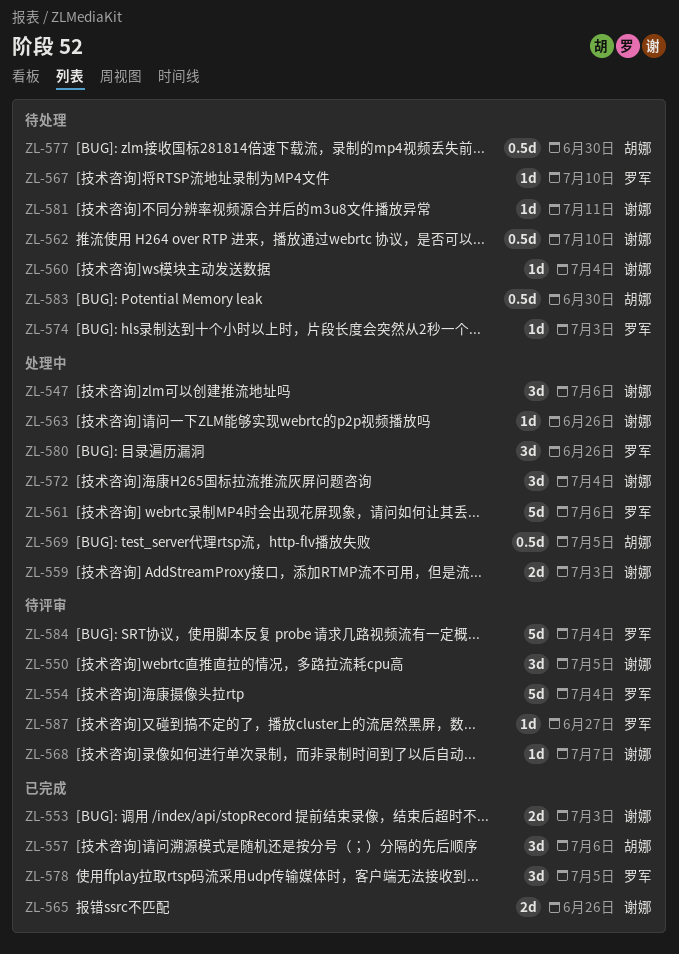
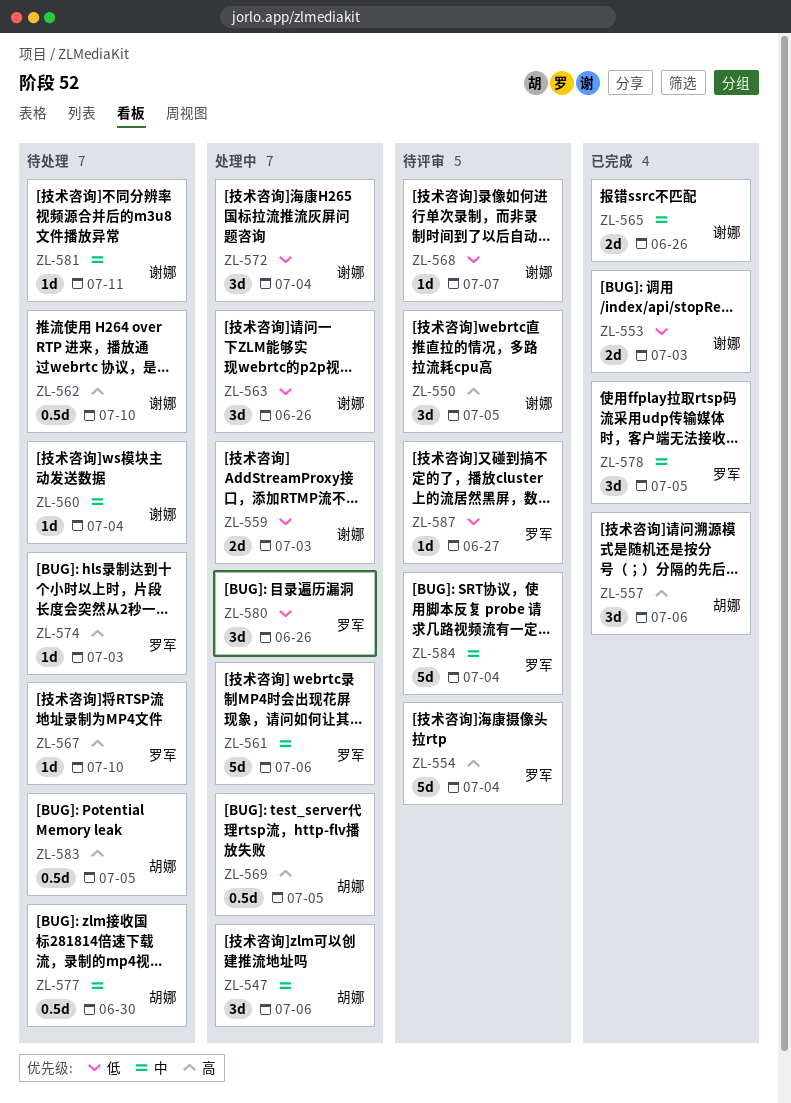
ZL-547, owner: 谢娜 -> 胡娜
ZL-563, estimate: 1d -> 3d
ZL-583, due: Jun 30 -> Jul 5

